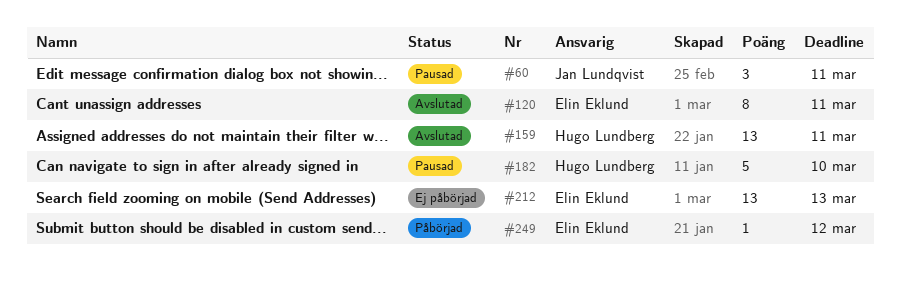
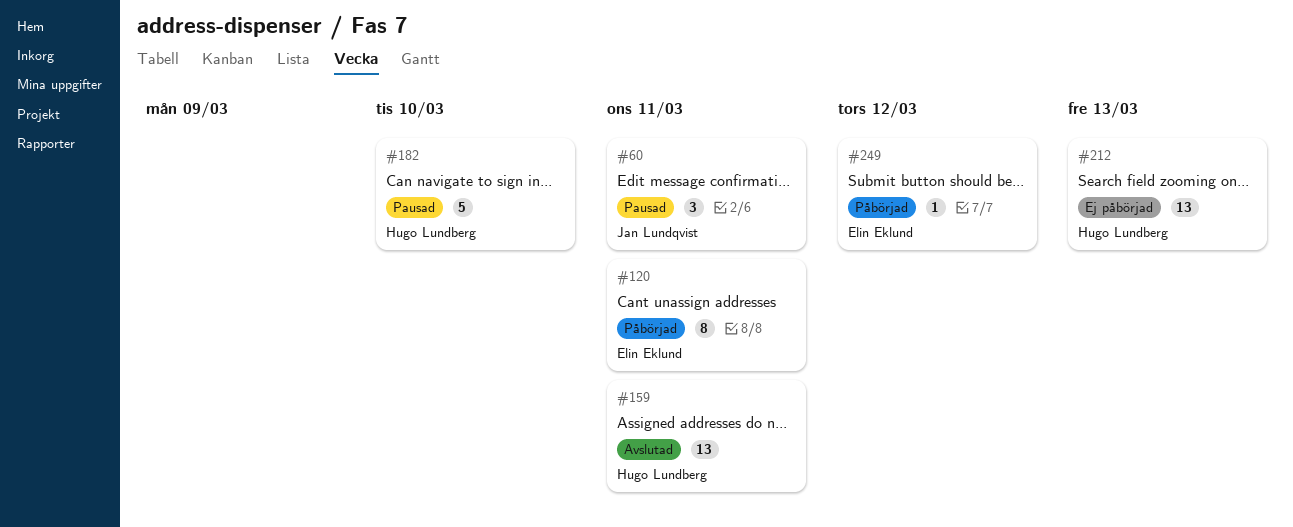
#120, status: Avslutad -> Påbörjad
#212, owner: Elin Eklund -> Hugo Lundberg

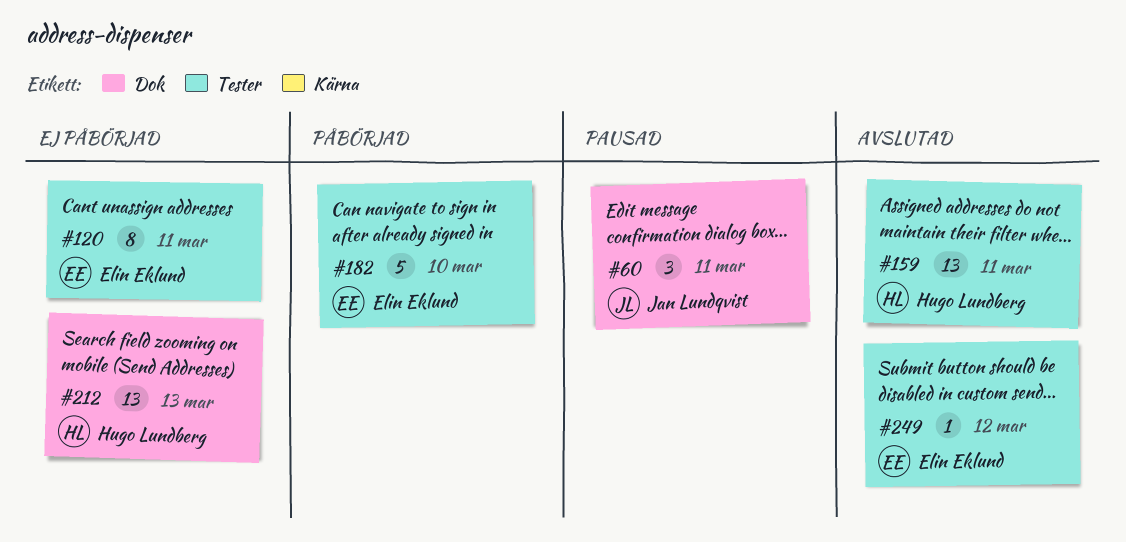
#120, status: Påbörjad -> Ej påbörjad
#182, status: Pausad -> Påbörjad
#182, owner: Hugo Lundberg -> Elin Eklund
#249, status: Påbörjad -> Avslutad

